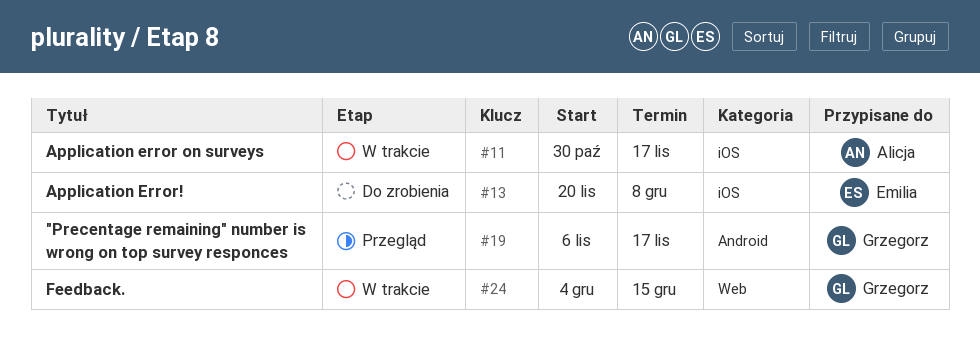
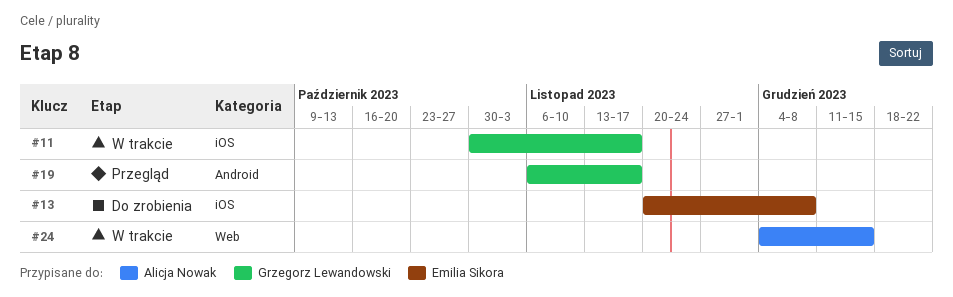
#11, owner: Alicja Nowak -> Grzegorz Lewandowski
#24, owner: Grzegorz Lewandowski -> Alicja Nowak

